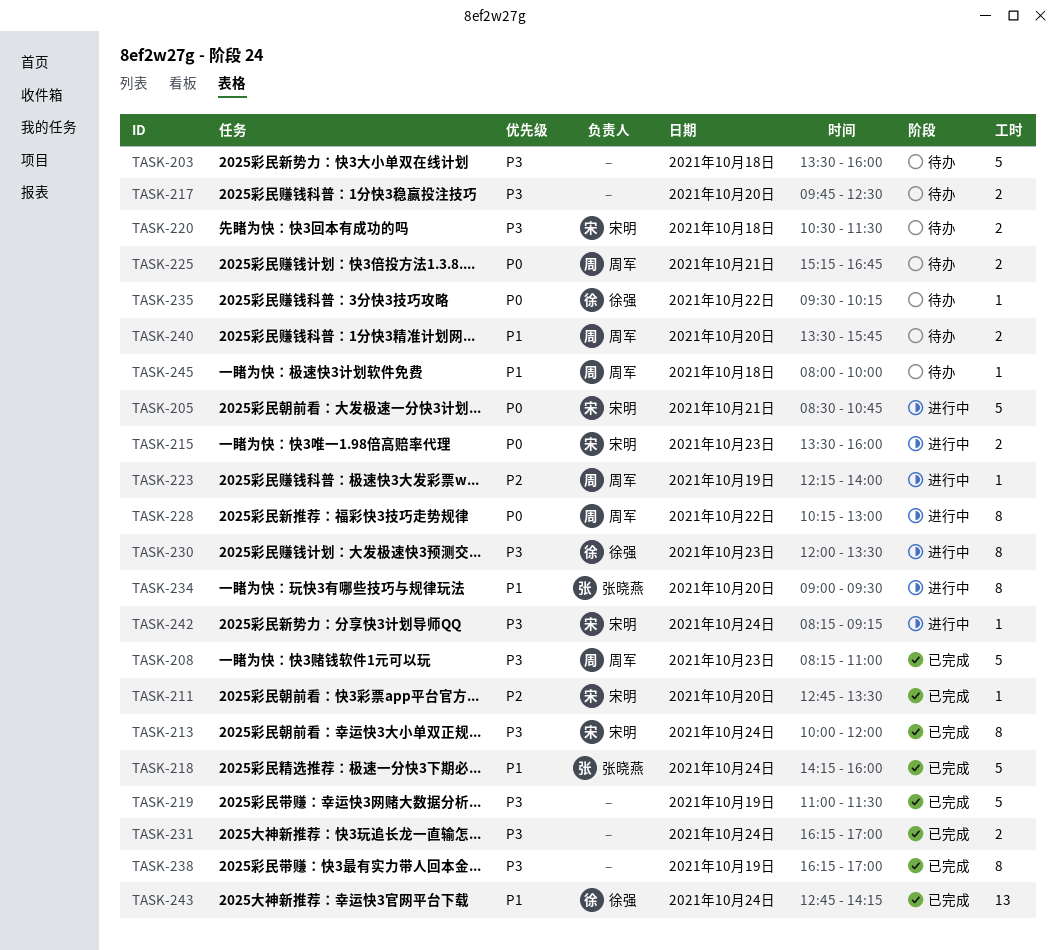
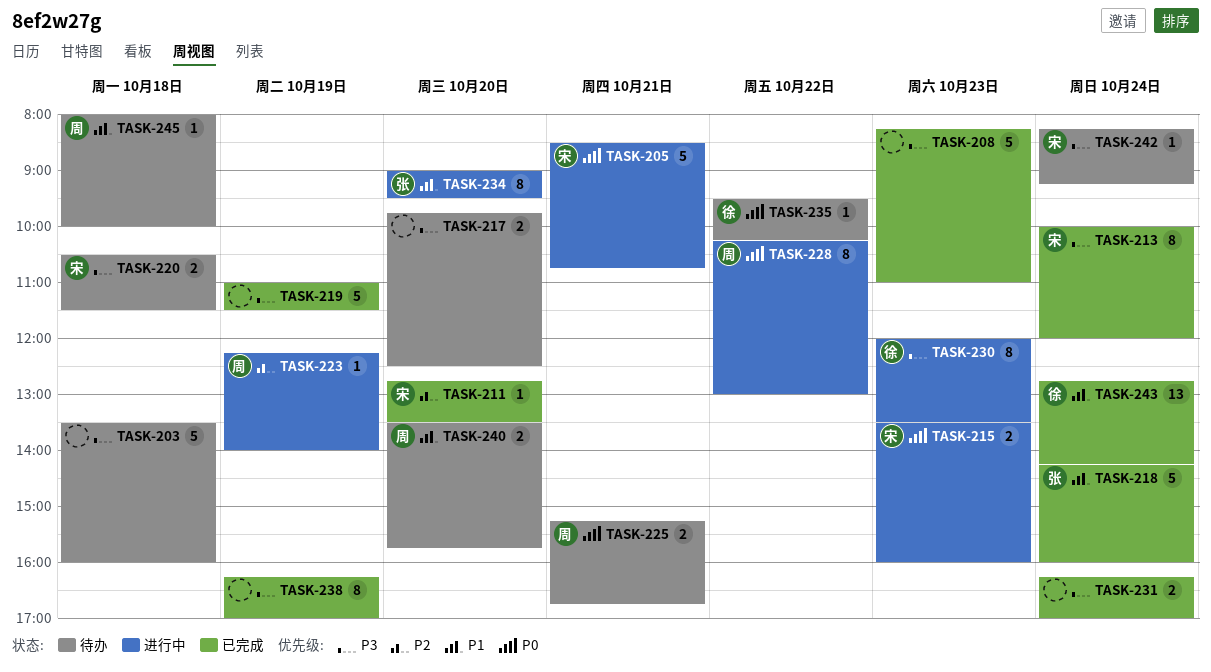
TASK-208, owner: 周军 -> none
TASK-242, status: 进行中 -> 待办

